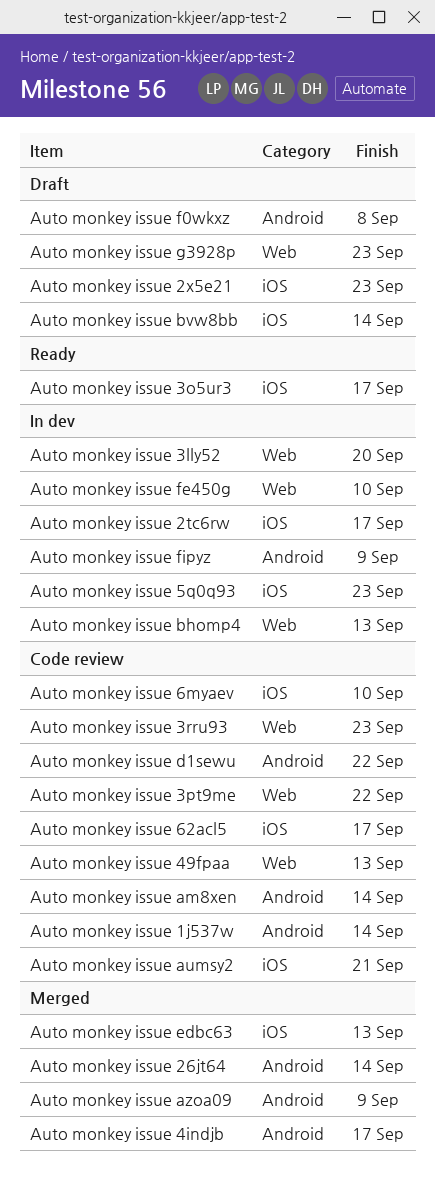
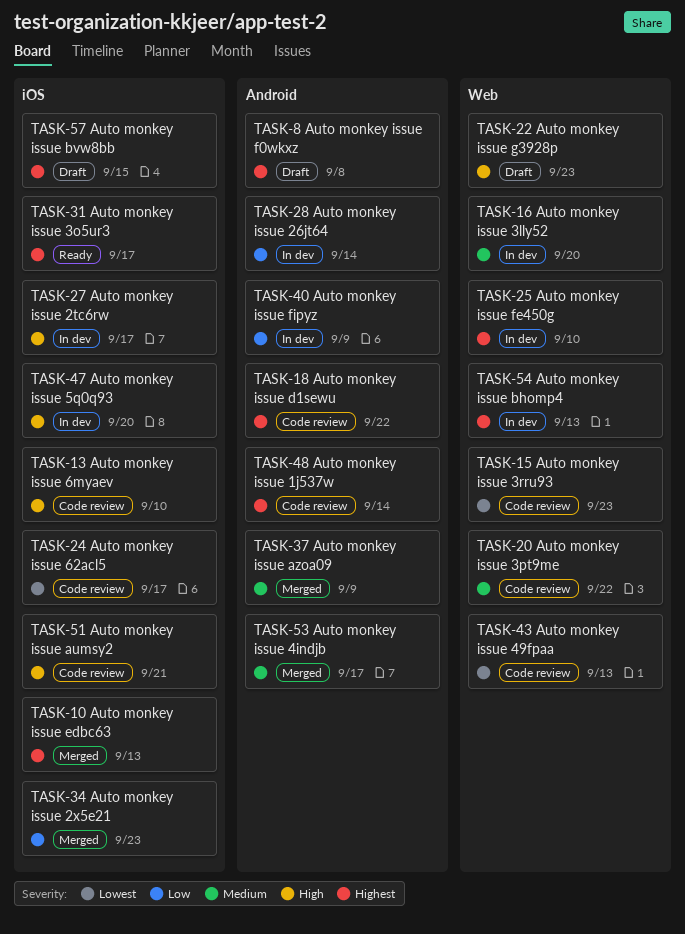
Auto monkey issue 26jt64, status: Merged -> In dev
Auto monkey issue 2x5e21, status: Draft -> Merged
Auto monkey issue 5q0q93, due: Sep 23 -> Sep 20
Auto monkey issue am8xen: present -> none
Auto monkey issue bvw8bb, due: Sep 14 -> Sep 15

